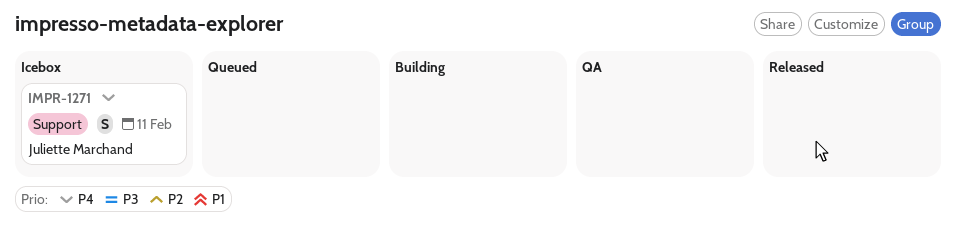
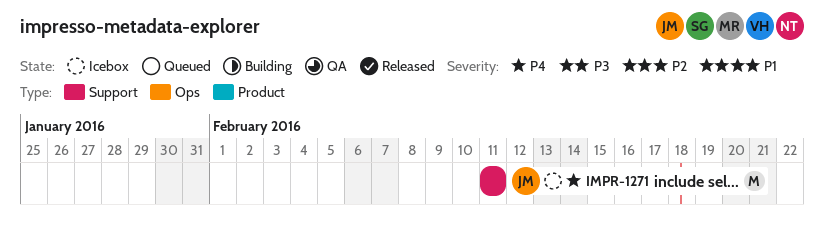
IMPR-1271, estimate: S -> M

